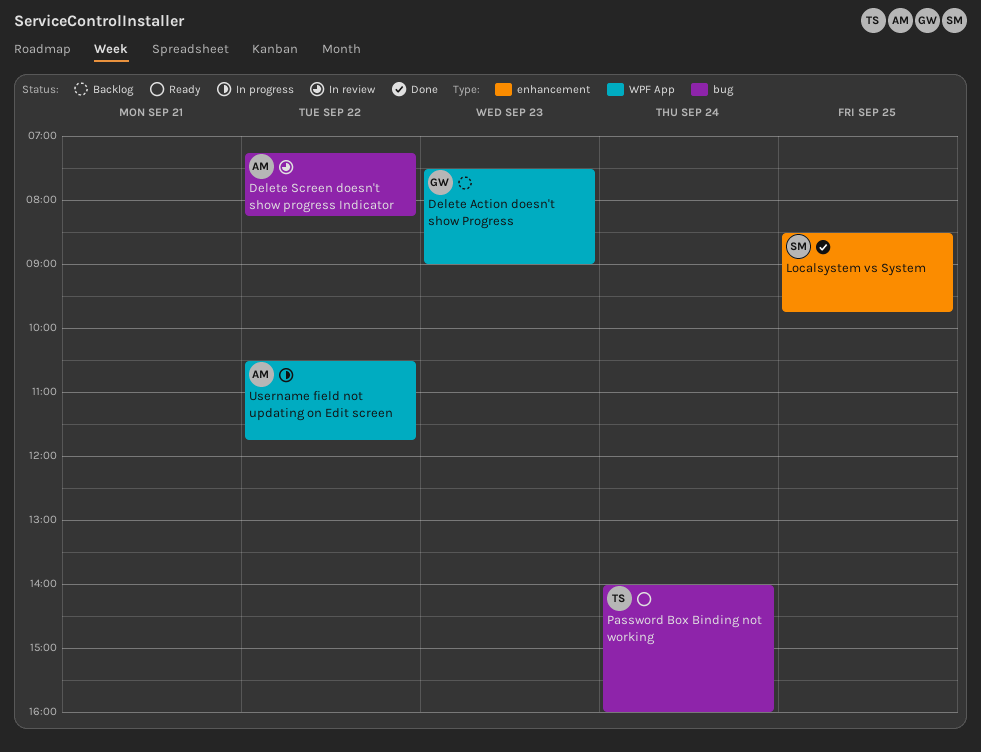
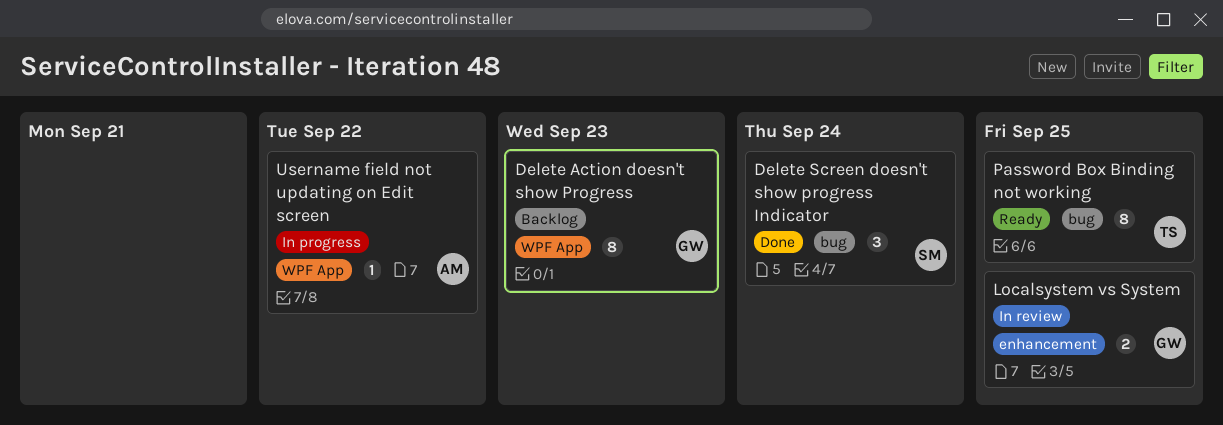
Delete Screen doesn't show progress Indicator, status: In review -> Done
Delete Screen doesn't show progress Indicator, owner: AM -> SM
Delete Screen doesn't show progress Indicator, day: Sep 22 -> Sep 24
Localsystem vs System, status: Done -> In review
Localsystem vs System, owner: SM -> GW
Password Box Binding not working, day: Sep 24 -> Sep 25

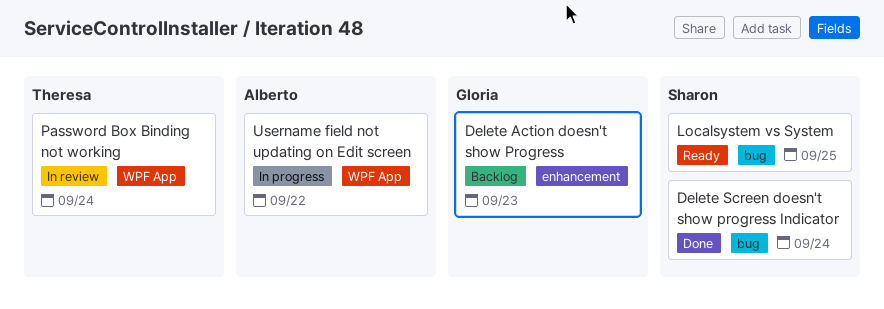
Delete Action doesn't show Progress, label: WPF App -> enhancement
Localsystem vs System, status: In review -> Ready
Localsystem vs System, owner: Gloria -> Sharon
Localsystem vs System, label: enhancement -> bug
Password Box Binding not working, status: Ready -> In review
Password Box Binding not working, label: bug -> WPF App
Password Box Binding not working, day: Sep 25 -> Sep 24

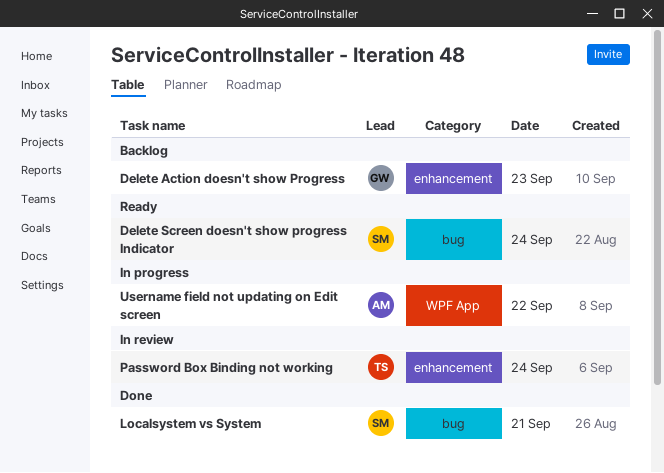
Delete Screen doesn't show progress Indicator, status: Done -> Ready
Localsystem vs System, status: Ready -> Done
Localsystem vs System, day: Sep 25 -> Sep 21
Password Box Binding not working, label: WPF App -> enhancement

